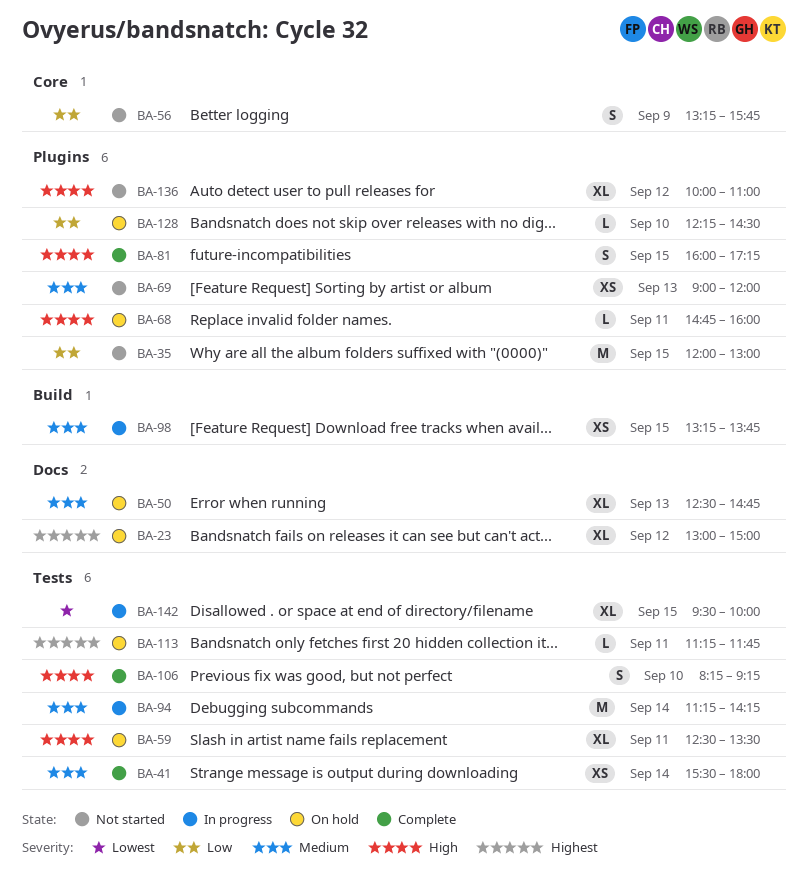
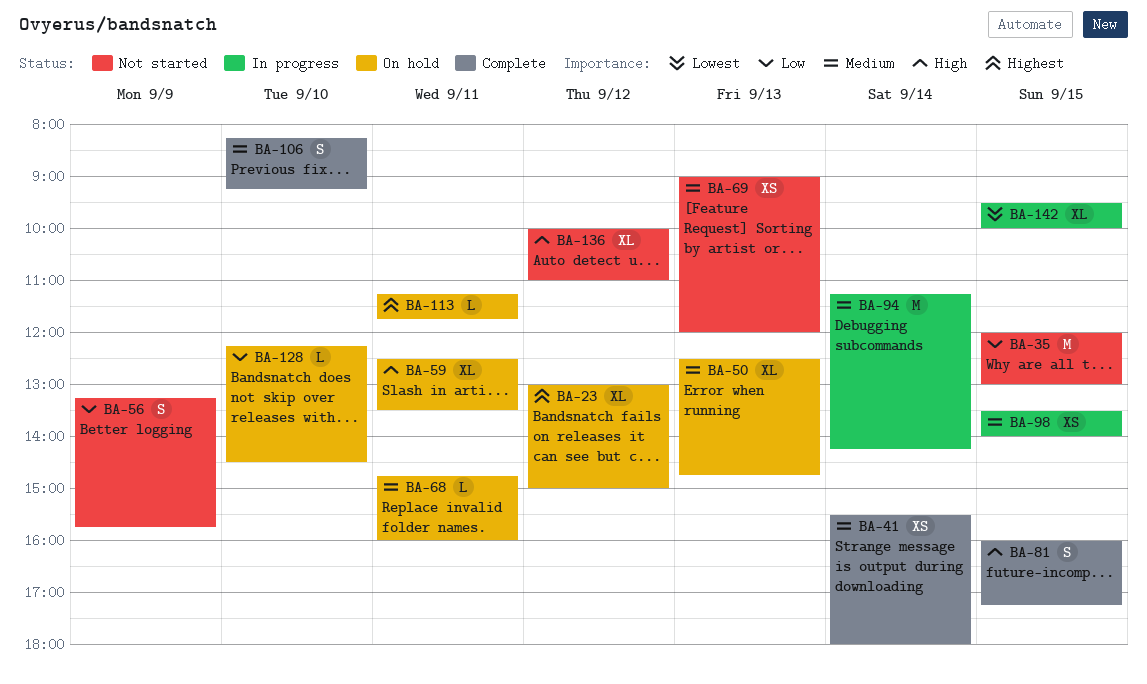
BA-68, priority: High -> Medium
BA-98, begins: 13:15 -> 13:30
BA-98, ends: 13:45 -> 14:00
BA-106, priority: High -> Medium

